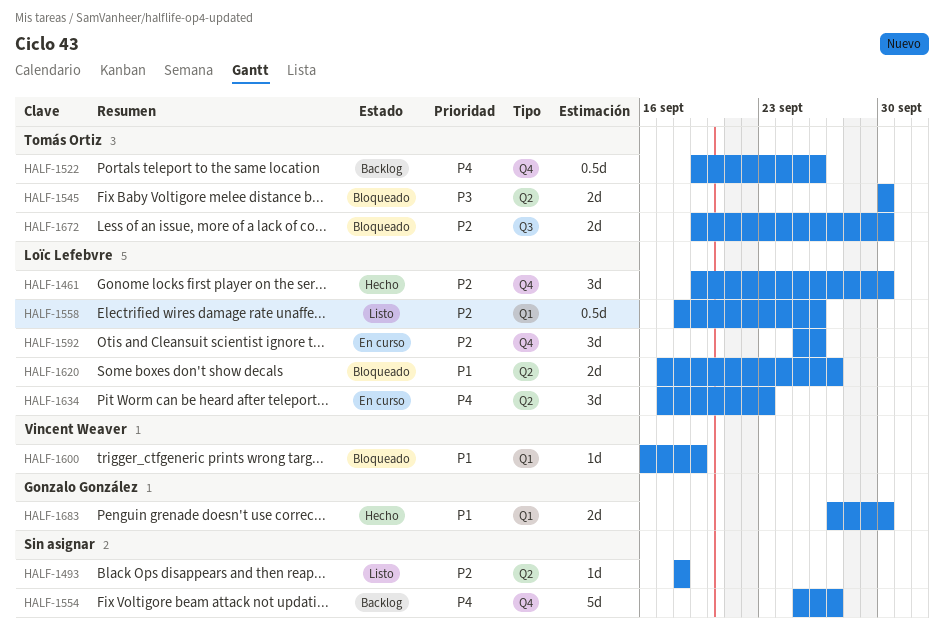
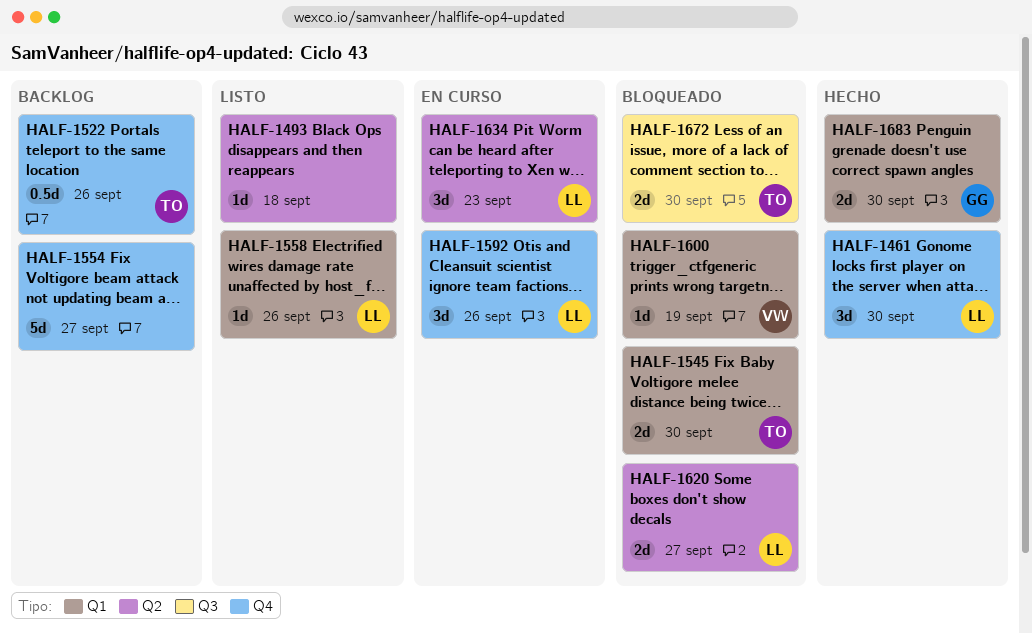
HALF-1545, label: Q2 -> Q1
HALF-1558, estimate: 0.5d -> 1d

